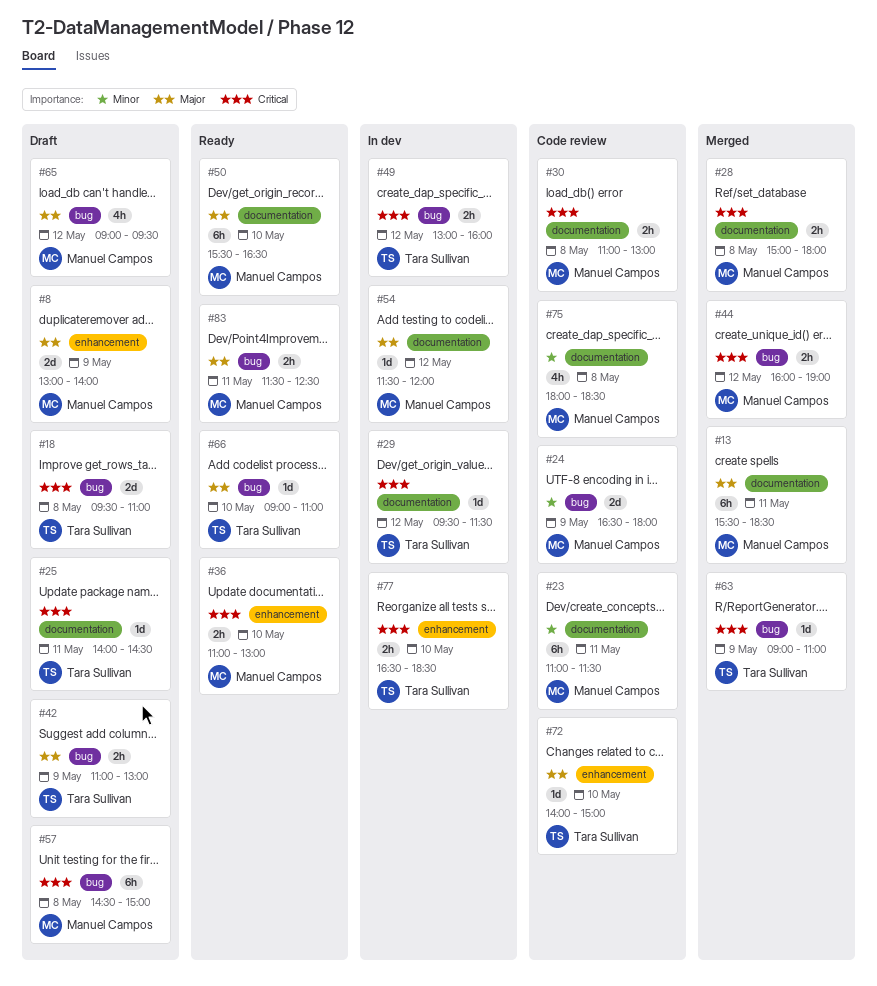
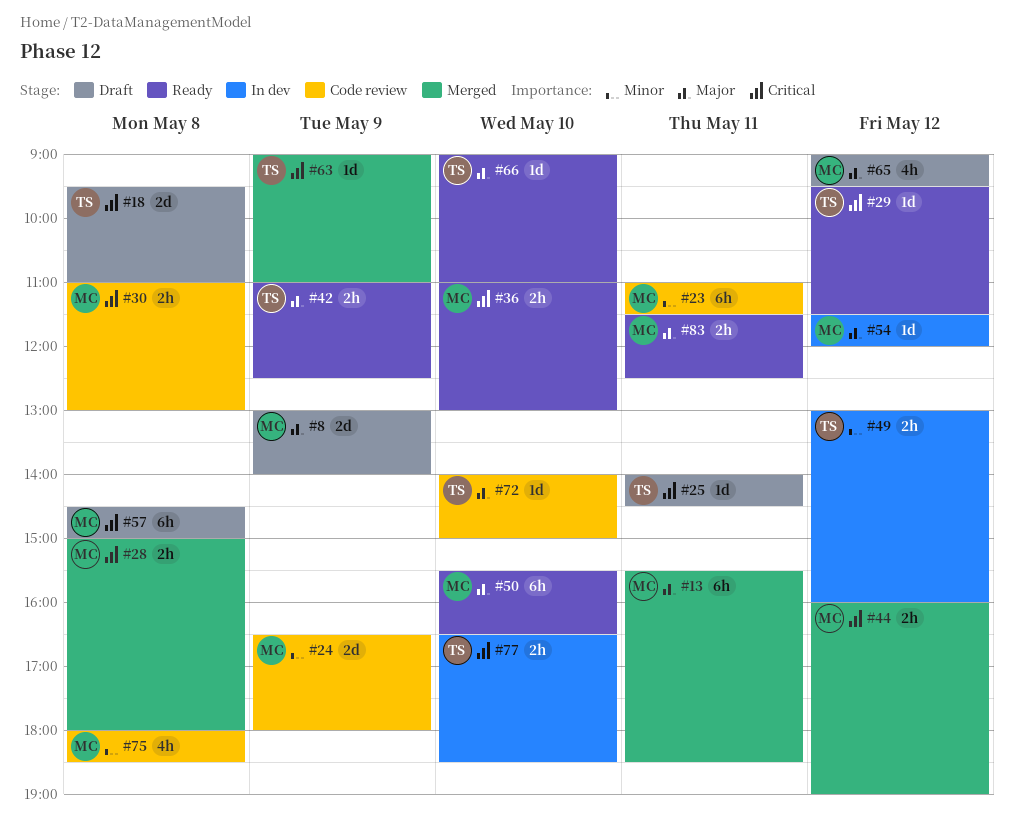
#29, status: In dev -> Ready
#42, status: Draft -> Ready
#42, ends: 13:00 -> 12:30
#49, priority: Critical -> Minor

